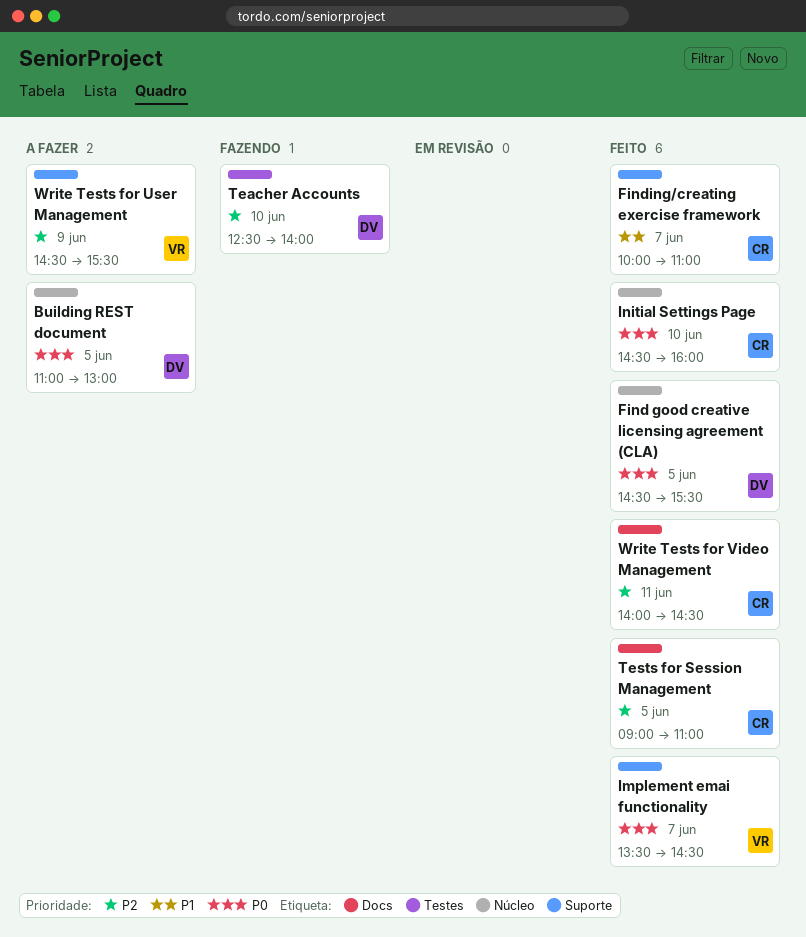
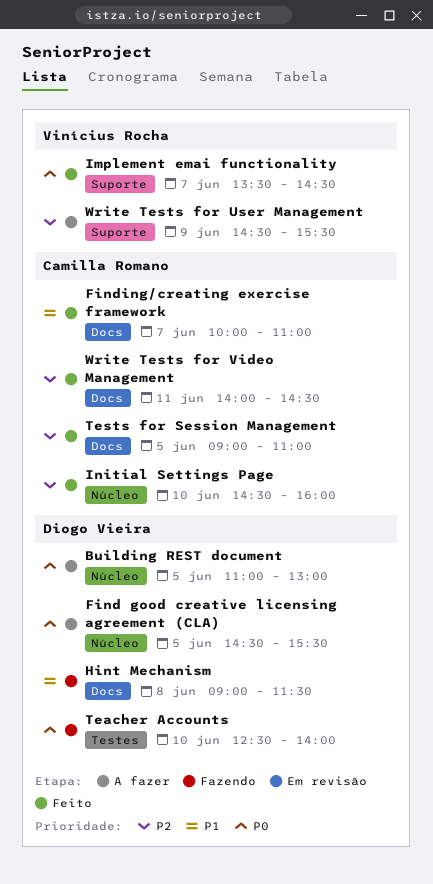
Find good creative licensing agreement (CLA), status: Feito -> A fazer
Finding/creating exercise framework, label: Suporte -> Docs
Hint Mechanism: none -> present
Initial Settings Page, priority: P0 -> P2
Teacher Accounts, priority: P2 -> P0

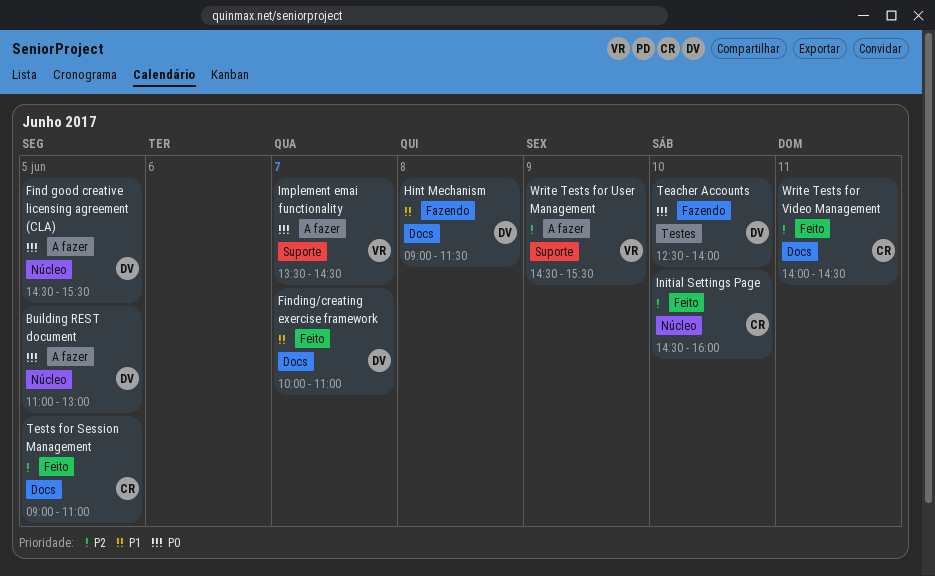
Finding/creating exercise framework, owner: Camilla Romano -> Diogo Vieira
Implement emai functionality, status: Feito -> A fazer

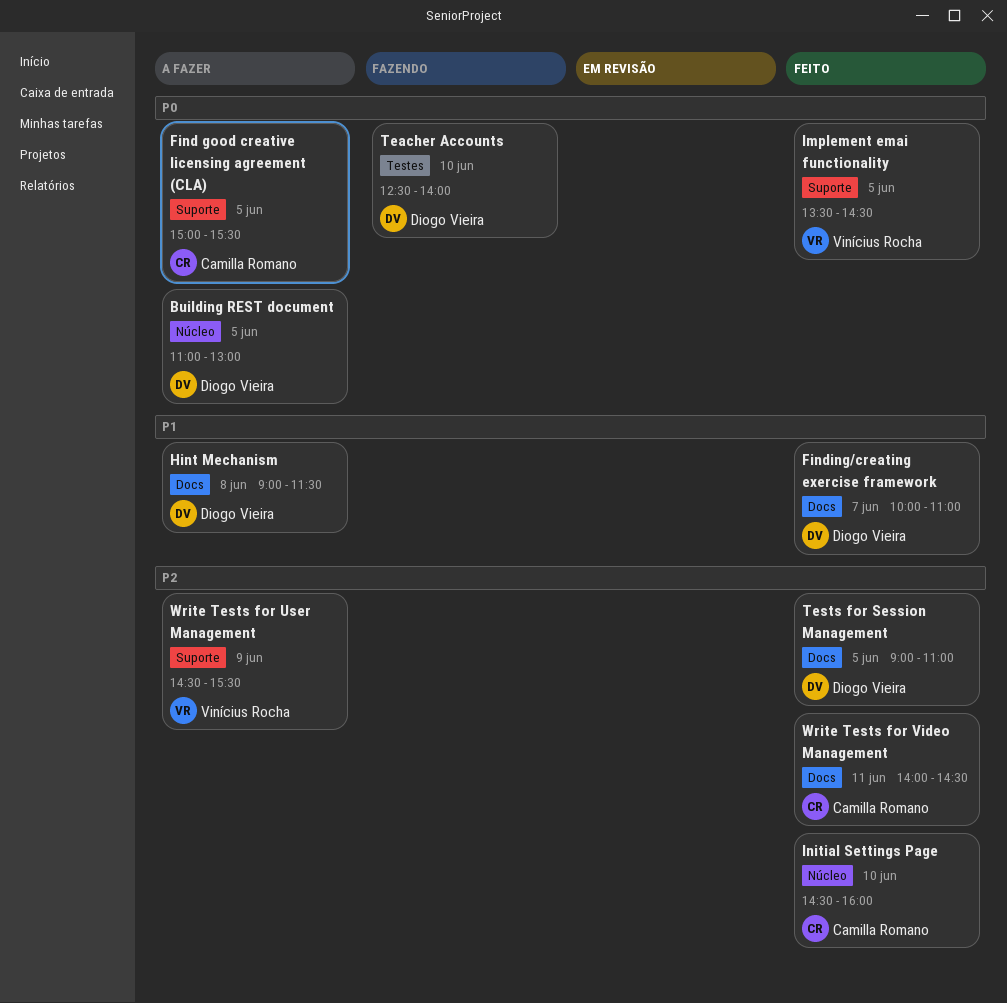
Find good creative licensing agreement (CLA), owner: Diogo Vieira -> Camilla Romano
Find good creative licensing agreement (CLA), label: Núcleo -> Suporte
Find good creative licensing agreement (CLA), begins: 14:30 -> 15:00
Hint Mechanism, status: Fazendo -> A fazer
Implement emai functionality, status: A fazer -> Feito
Implement emai functionality, day: Jun 7 -> Jun 5
Tests for Session Management, owner: Camilla Romano -> Diogo Vieira

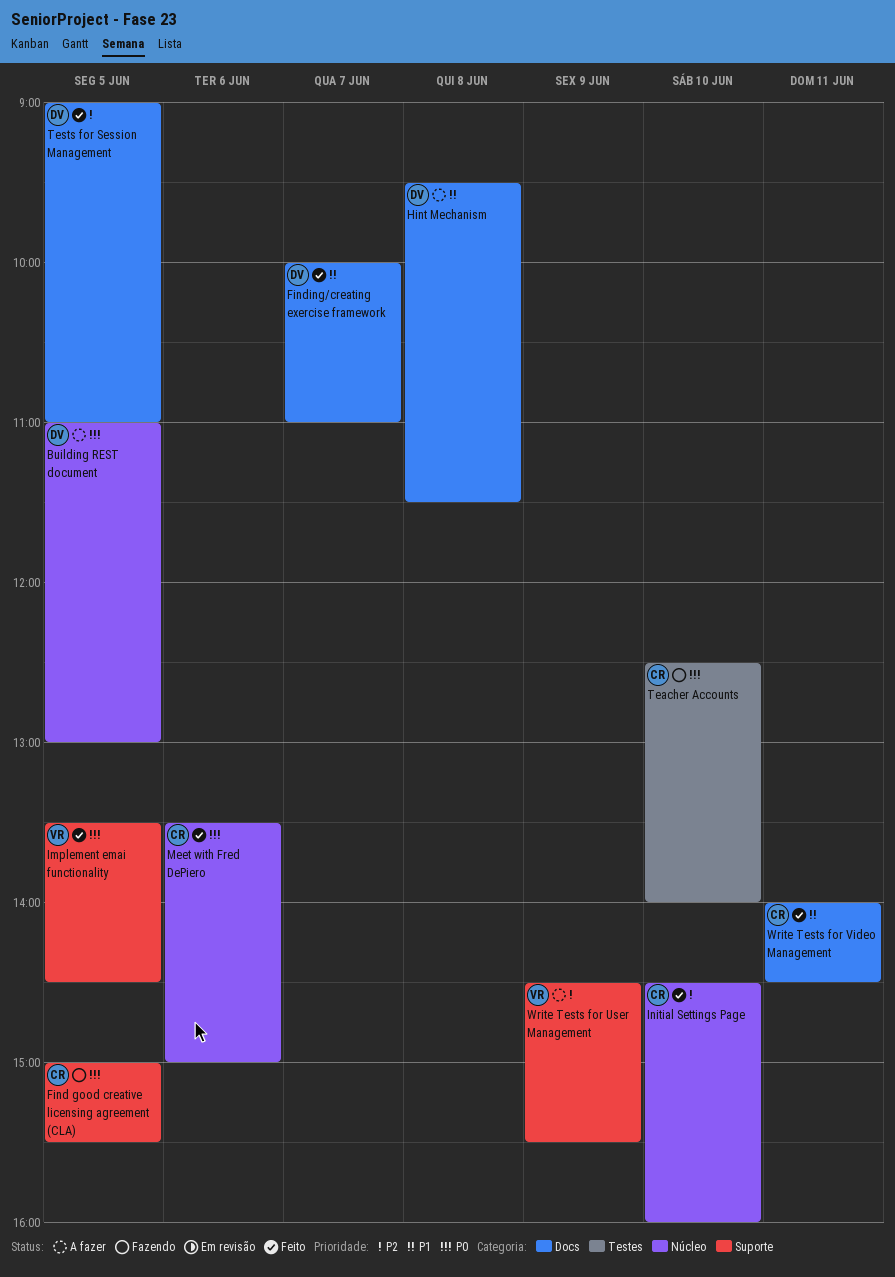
Find good creative licensing agreement (CLA), status: A fazer -> Fazendo
Hint Mechanism, begins: 09:00 -> 09:30
Meet with Fred DePiero: none -> present
Teacher Accounts, owner: Diogo Vieira -> Camilla Romano
Write Tests for Video Management, priority: P2 -> P1

